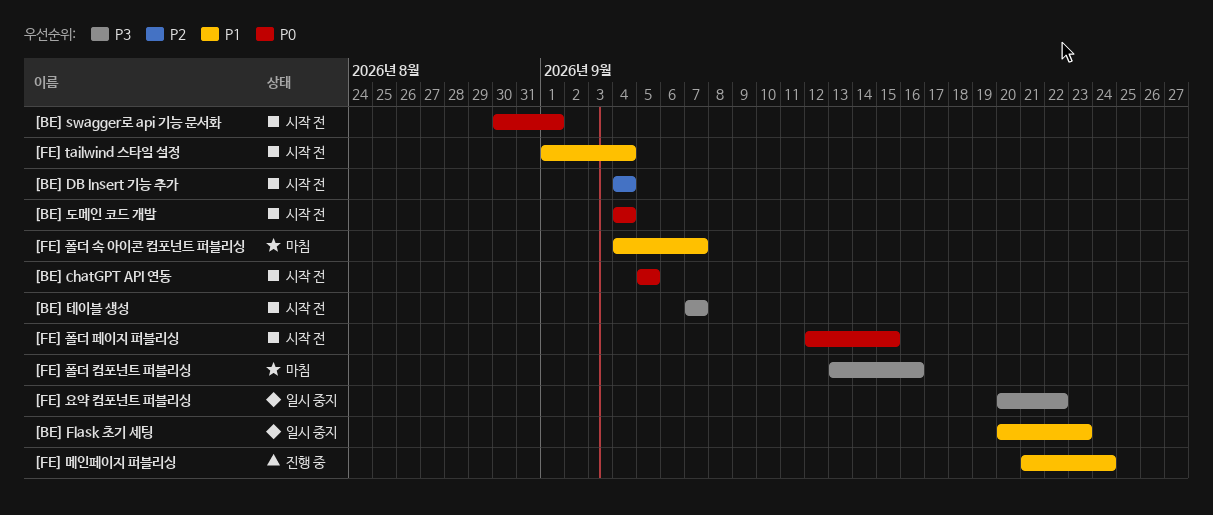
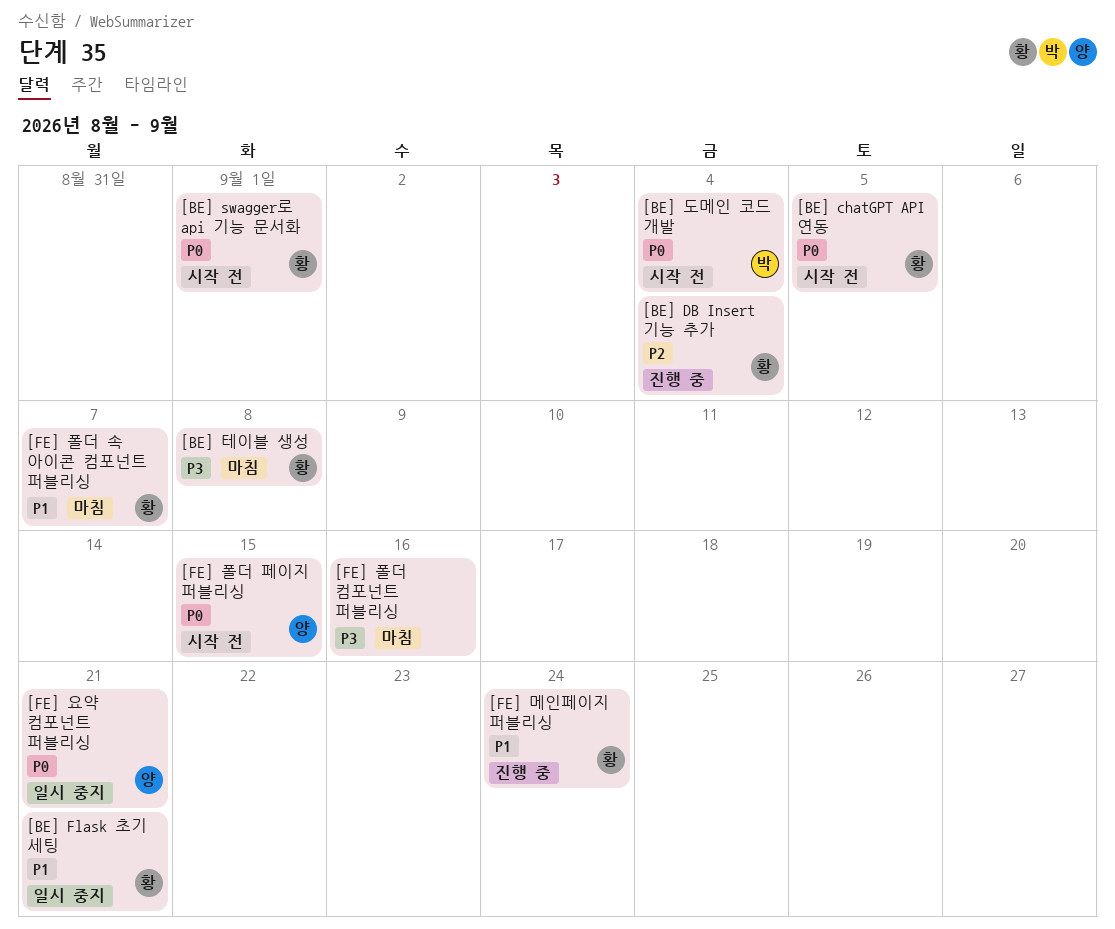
[BE] DB Insert 기능 추가, status: 시작 전 -> 진행 중
[BE] Flask 초기 세팅, due: Sep 23 -> Sep 21
[BE] 테이블 생성, status: 시작 전 -> 마침
[BE] 테이블 생성, due: Sep 7 -> Sep 8
[FE] tailwind 스타일 설정: present -> none
[FE] 요약 컴포넌트 퍼블리싱, priority: P3 -> P0
[FE] 요약 컴포넌트 퍼블리싱, due: Sep 22 -> Sep 21

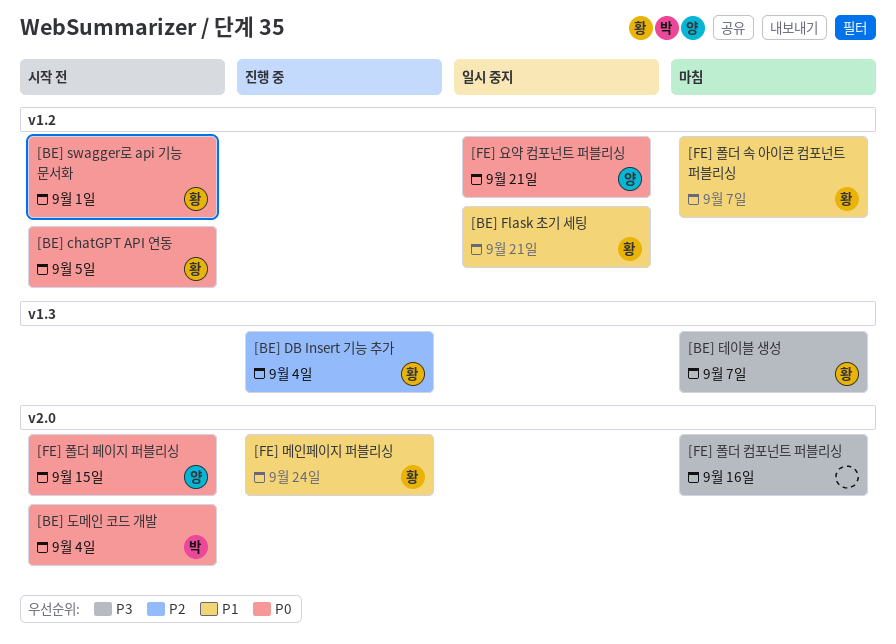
[BE] 테이블 생성, due: Sep 8 -> Sep 7

